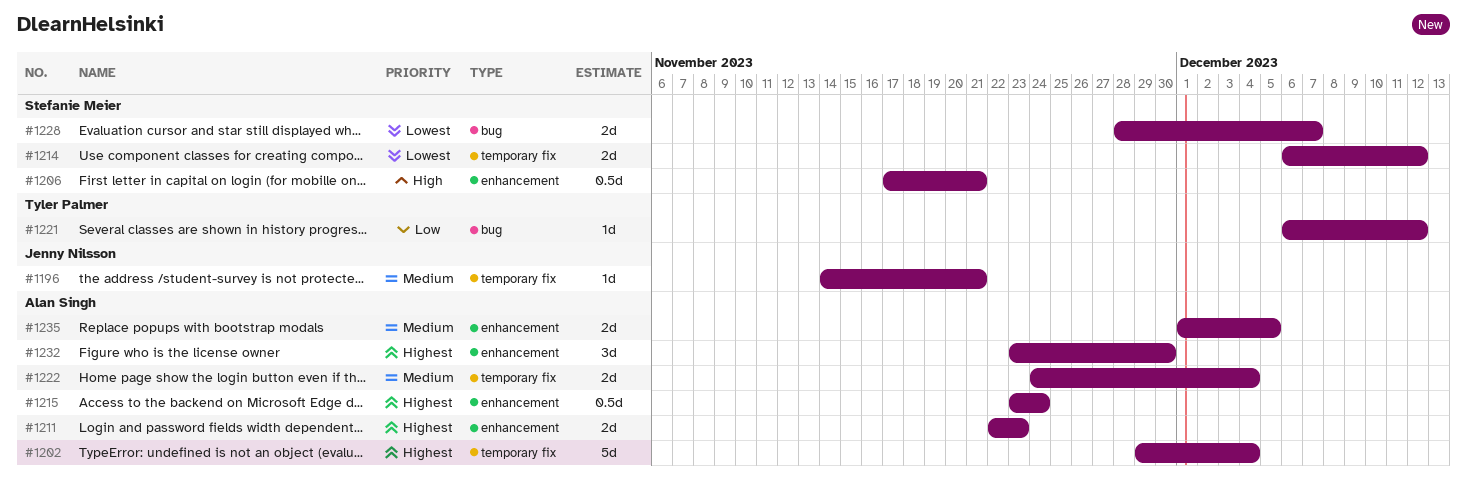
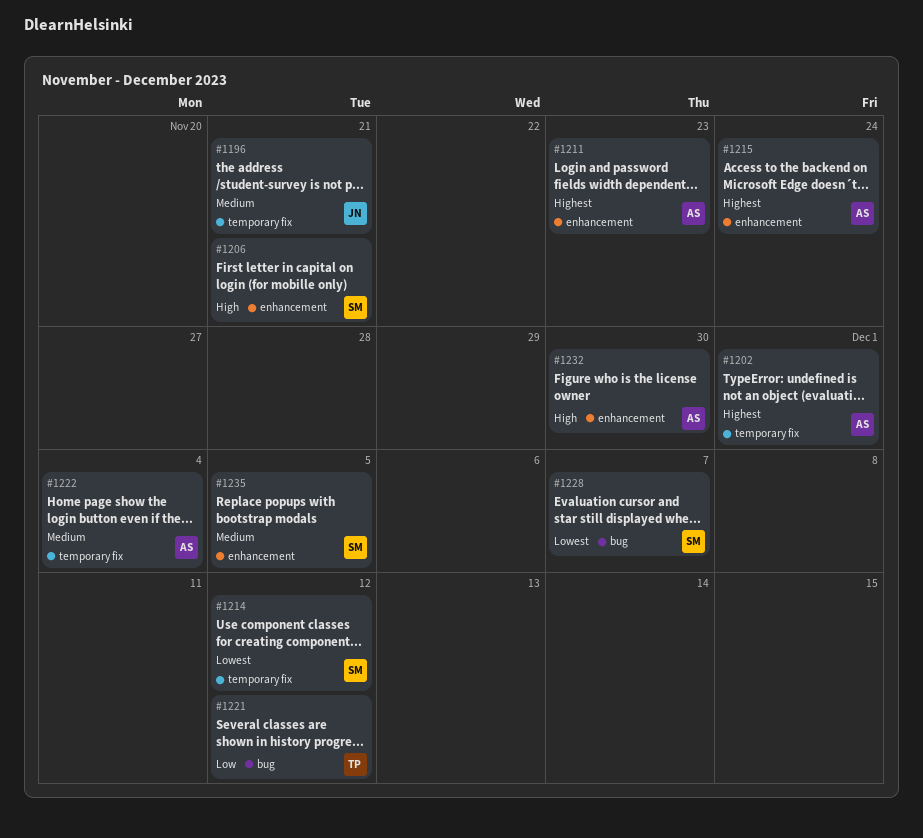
#1202, due: Dec 4 -> Dec 1
#1232, priority: Highest -> High
#1235, owner: Alan Singh -> Stefanie Meier

